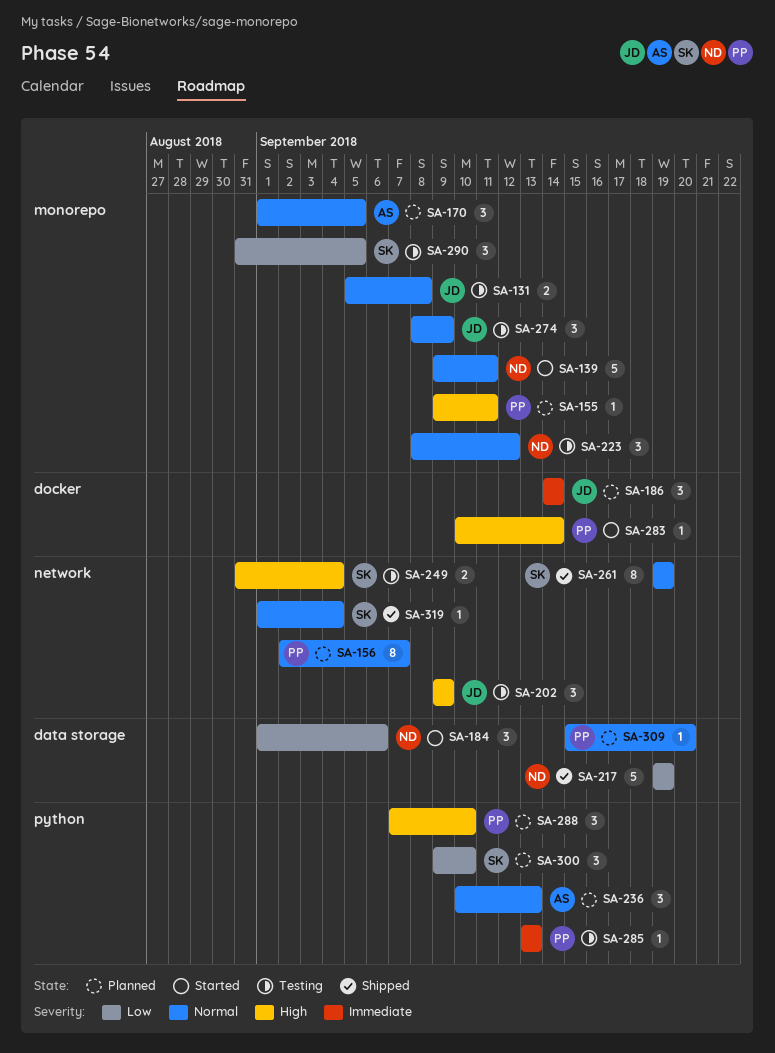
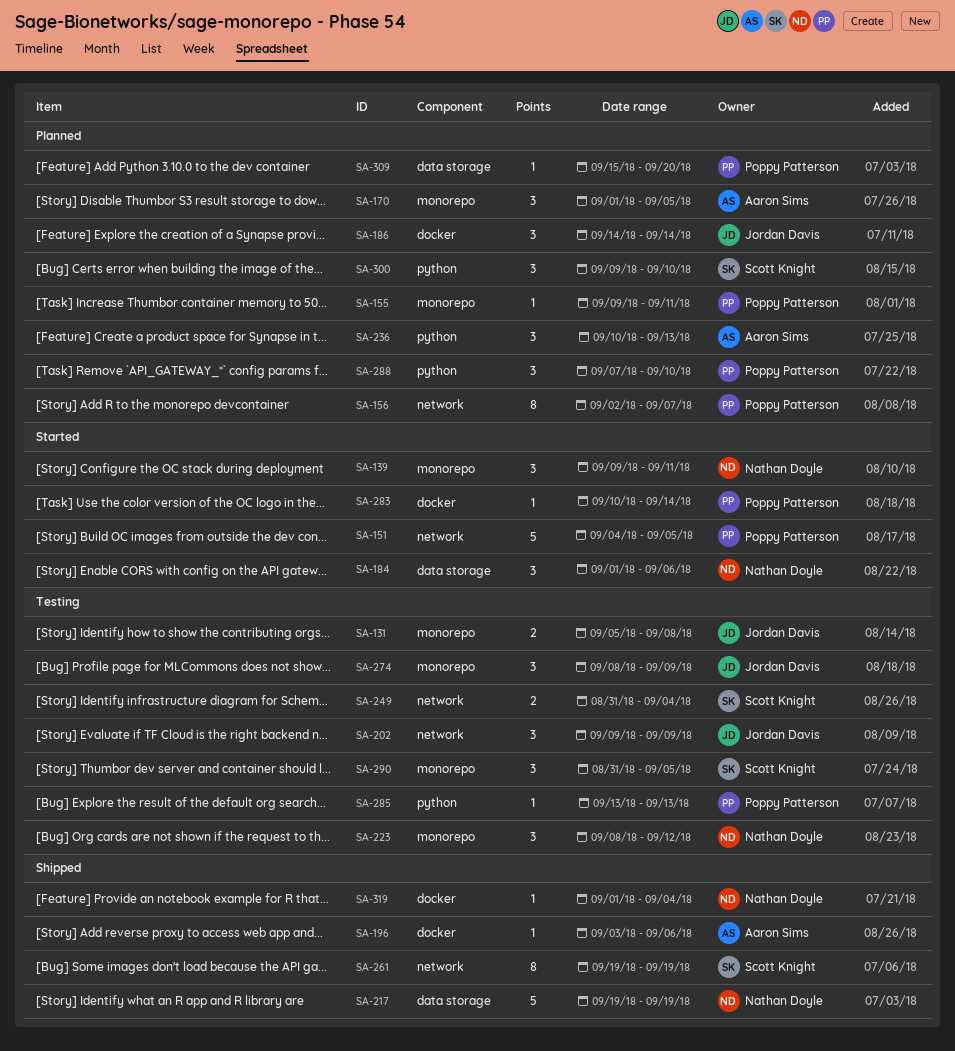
SA-139, estimate: 5 -> 3
SA-151: none -> present
SA-196: none -> present
SA-319, owner: Scott Knight -> Nathan Doyle
SA-319, label: network -> docker

